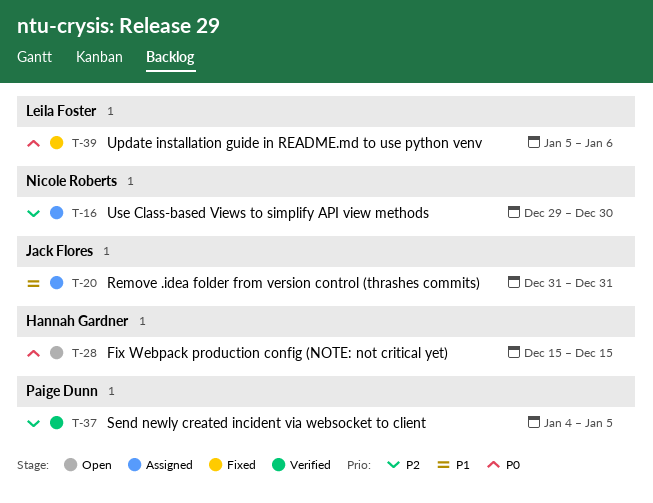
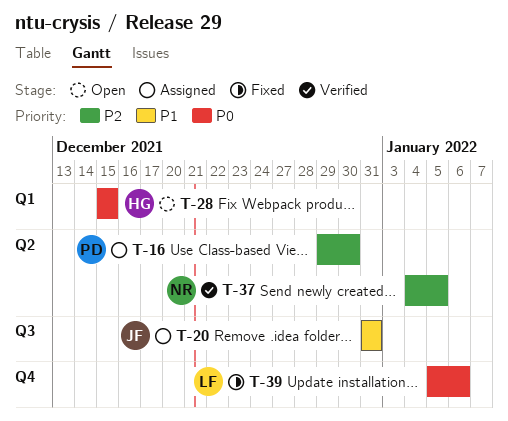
T-16, owner: Nicole Roberts -> Paige Dunn
T-37, owner: Paige Dunn -> Nicole Roberts

